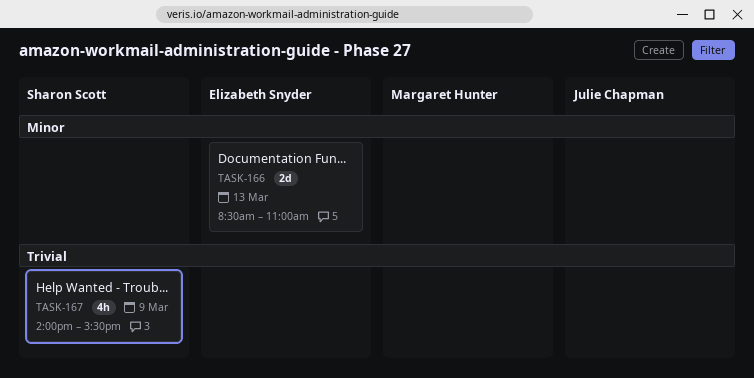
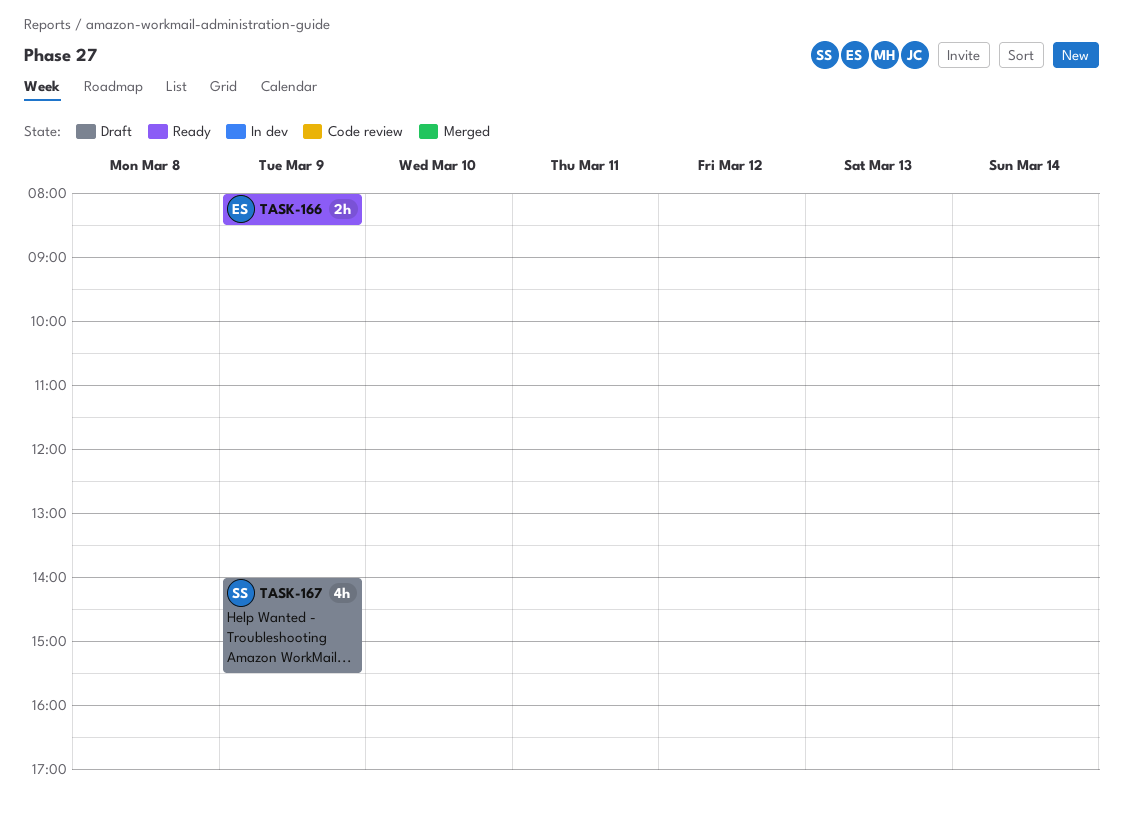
TASK-166, estimate: 2d -> 2h
TASK-166, day: Mar 13 -> Mar 9
TASK-166, begins: 08:30 -> 08:00
TASK-166, ends: 11:00 -> 08:30

